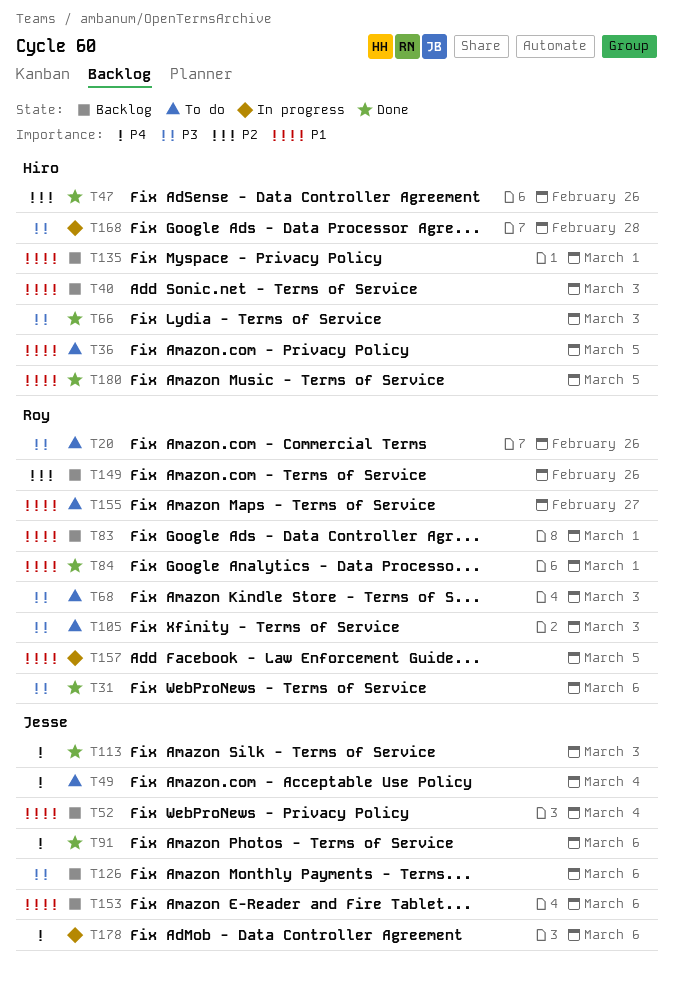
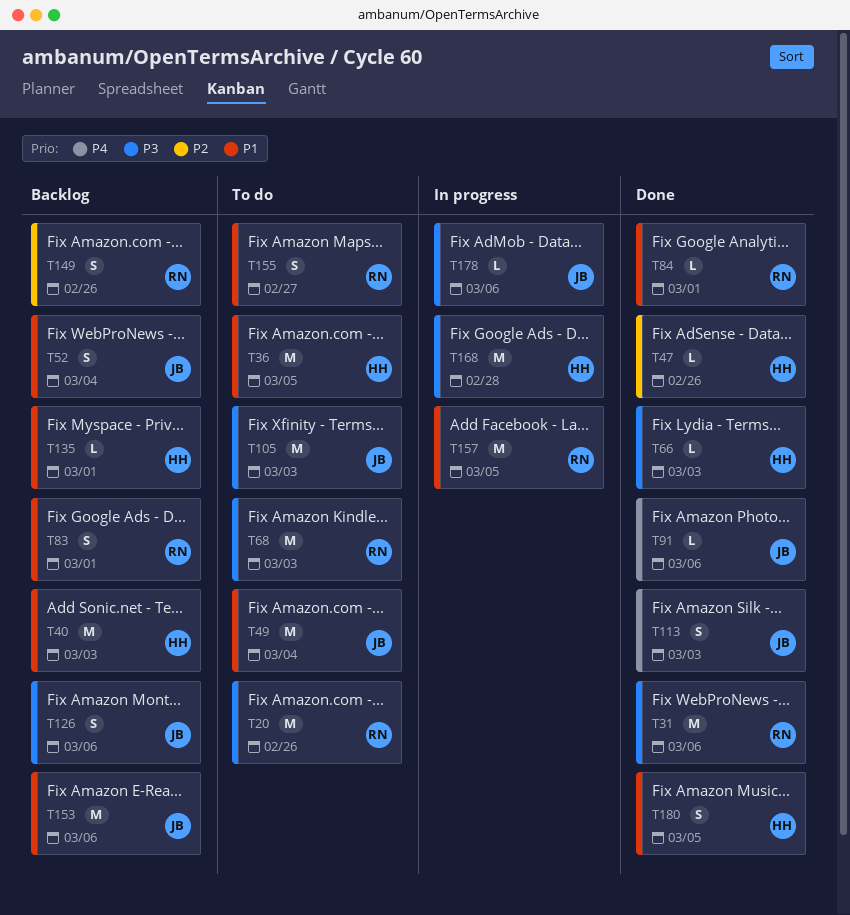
T49, priority: P4 -> P1
T105, owner: Roy -> Jesse
T178, priority: P4 -> P3

